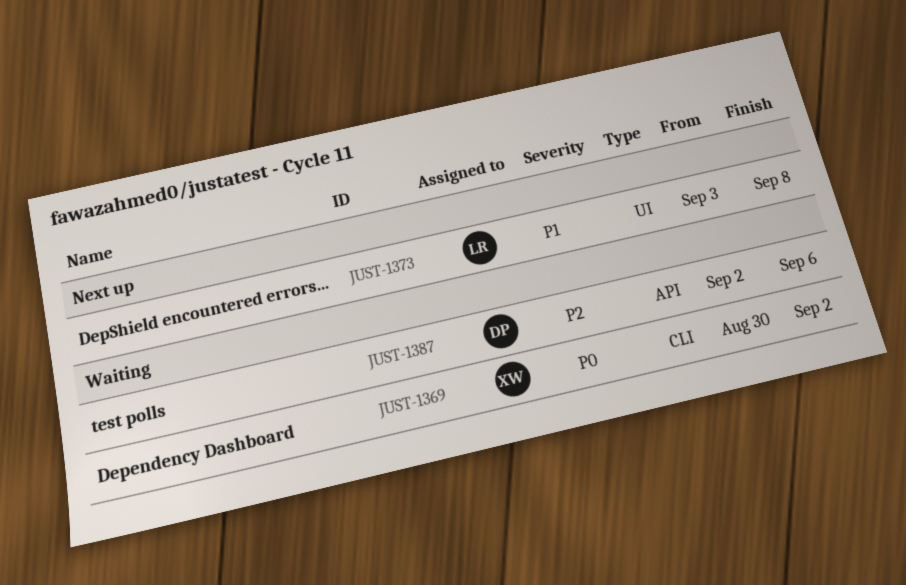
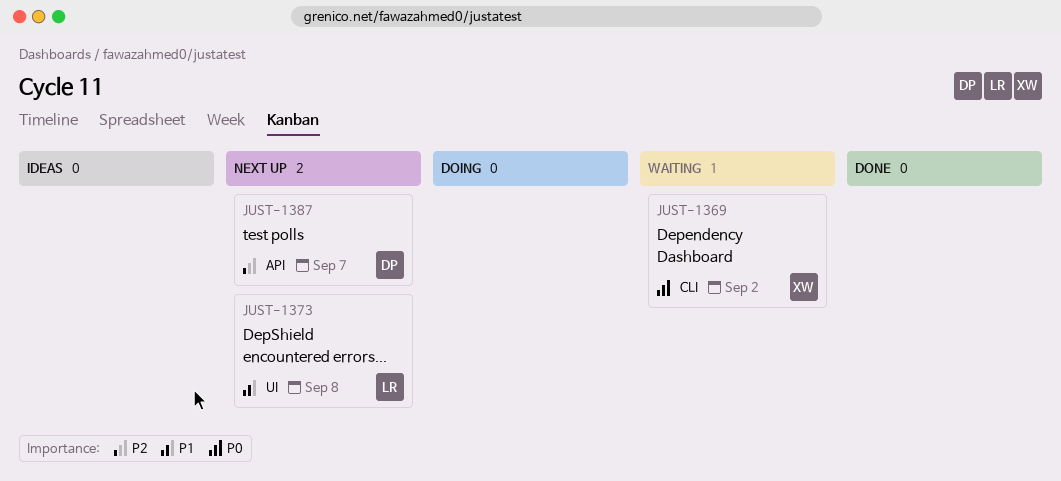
JUST-1387, status: Waiting -> Next up
JUST-1387, due: Sep 6 -> Sep 7

